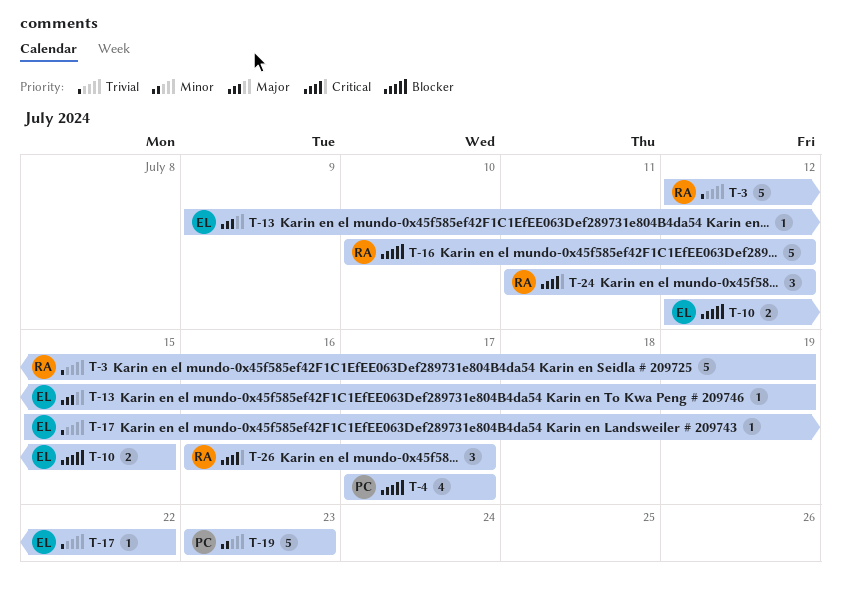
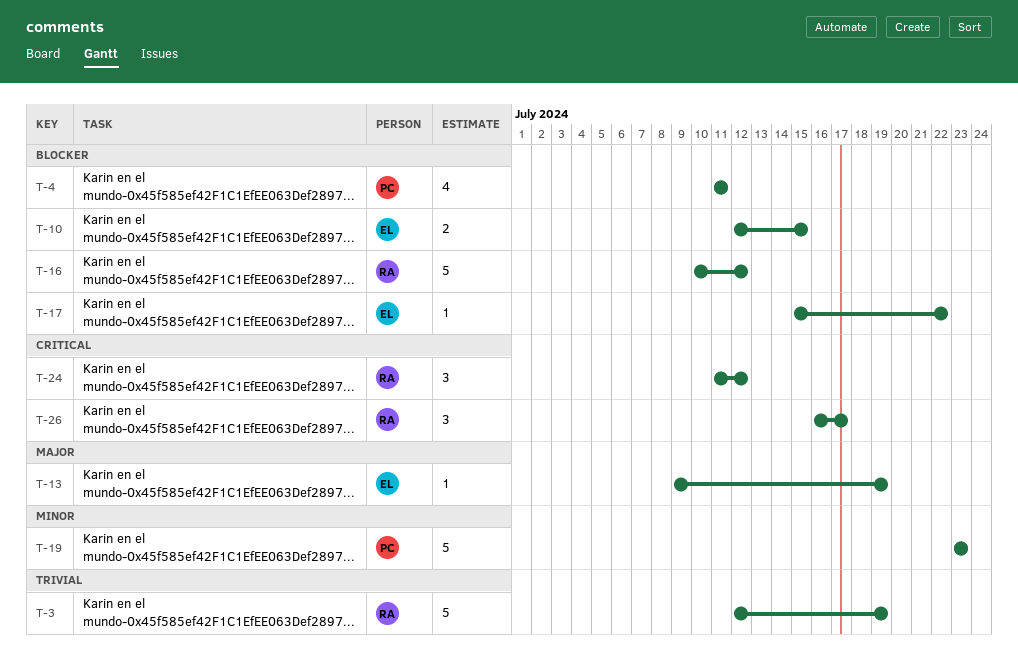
T-4, start: Jul 17 -> Jul 11
T-4, due: Jul 17 -> Jul 11
T-17, priority: Trivial -> Blocker

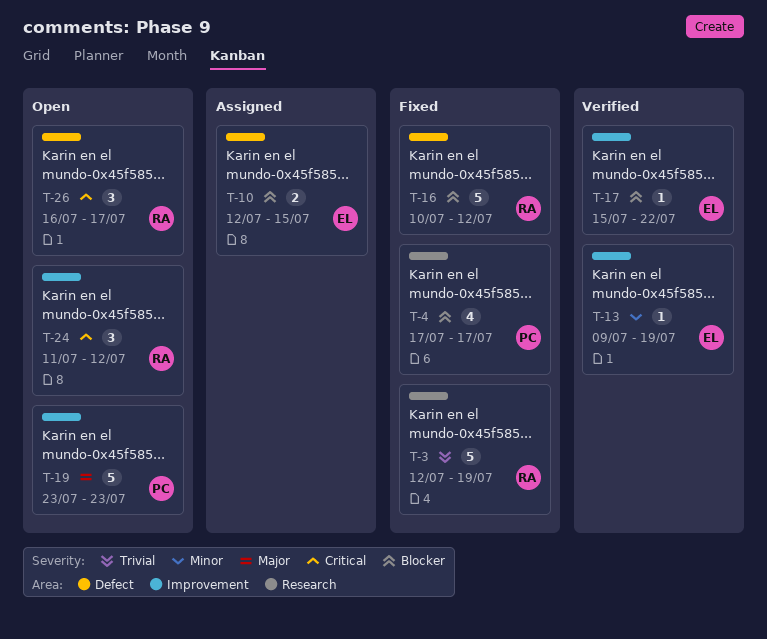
T-4, start: Jul 11 -> Jul 17
T-4, due: Jul 11 -> Jul 17
T-13, priority: Major -> Minor
T-19, priority: Minor -> Major

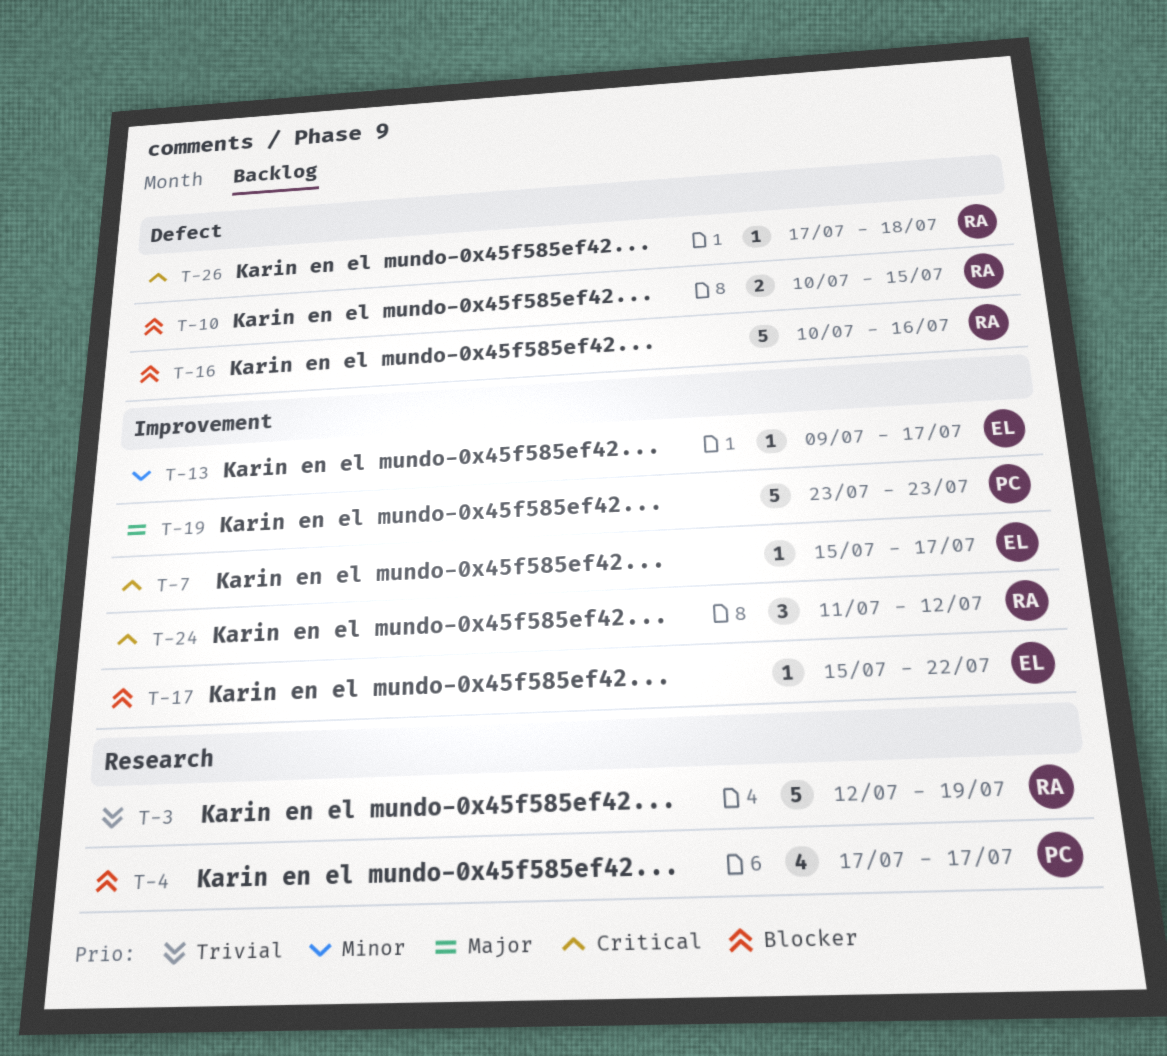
T-7: none -> present
T-10, owner: EL -> RA
T-10, start: Jul 12 -> Jul 10
T-13, due: Jul 19 -> Jul 17
T-16, due: Jul 12 -> Jul 16
T-26, estimate: 3 -> 1
T-26, start: Jul 16 -> Jul 17
T-26, due: Jul 17 -> Jul 18

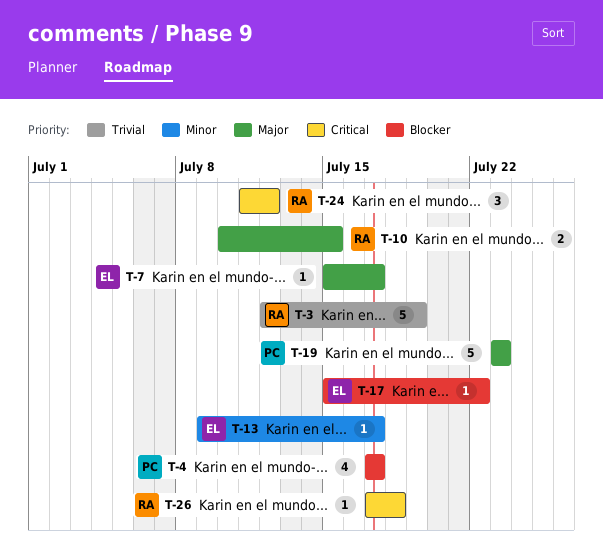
T-7, priority: Critical -> Major
T-10, priority: Blocker -> Major
T-16: present -> none

